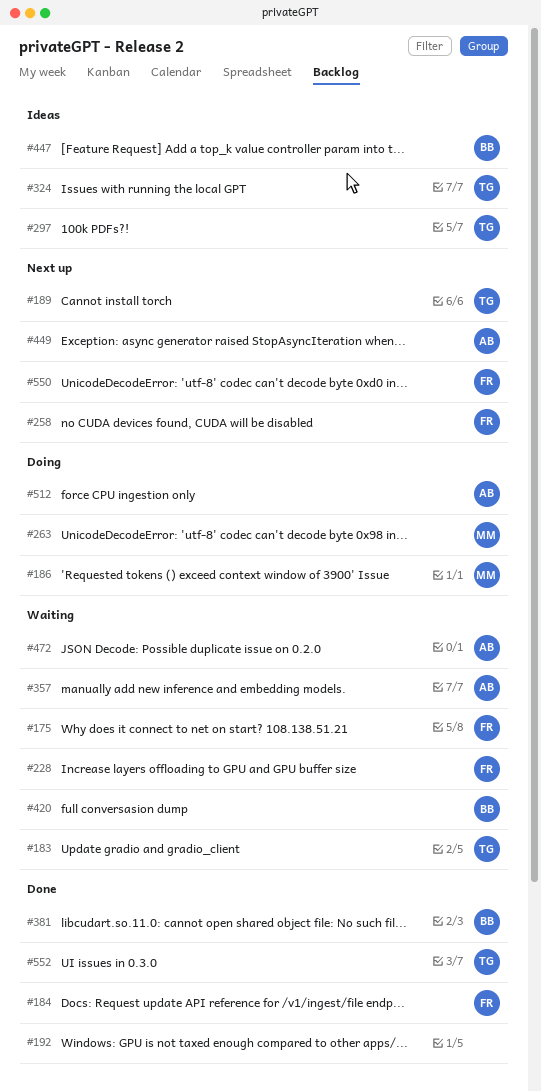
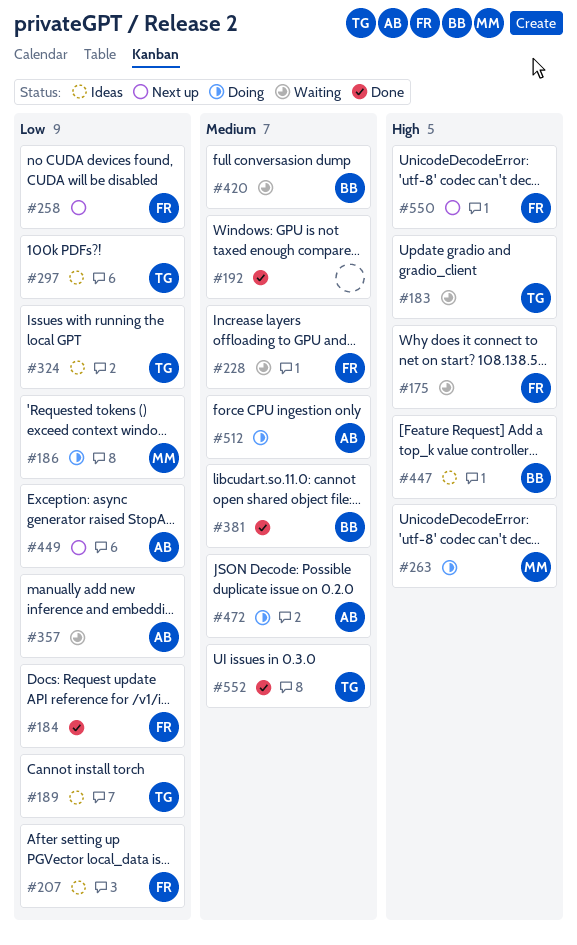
#189, status: Next up -> Ideas
#207: none -> present
#472, status: Waiting -> Doing

